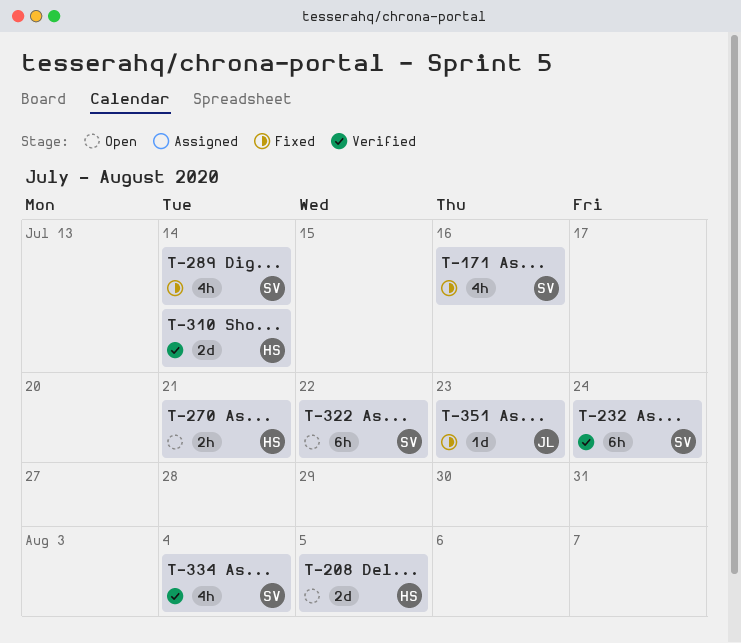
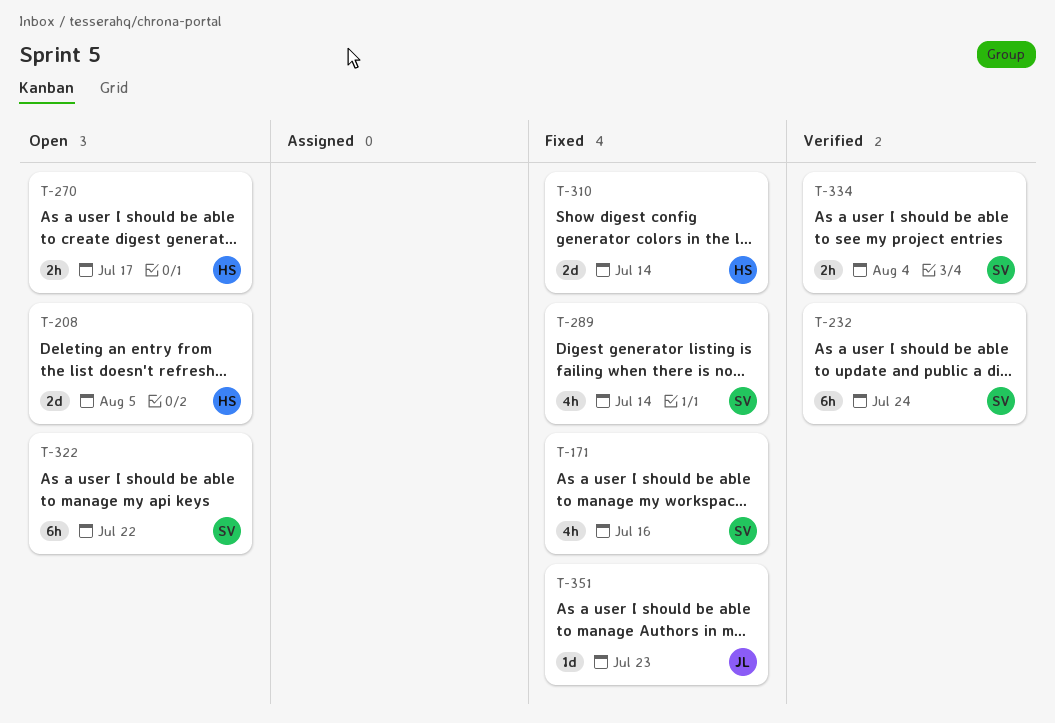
T-270, due: Jul 21 -> Jul 17
T-310, status: Verified -> Fixed
T-334, estimate: 4h -> 2h

